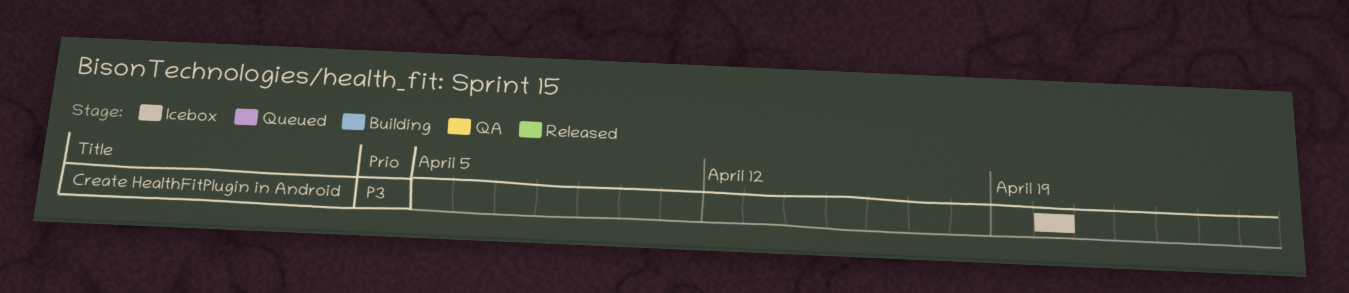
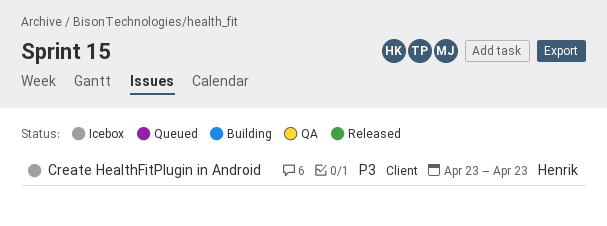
Create HealthFitPlugin in Android, start: Apr 20 -> Apr 23
Create HealthFitPlugin in Android, due: Apr 20 -> Apr 23

